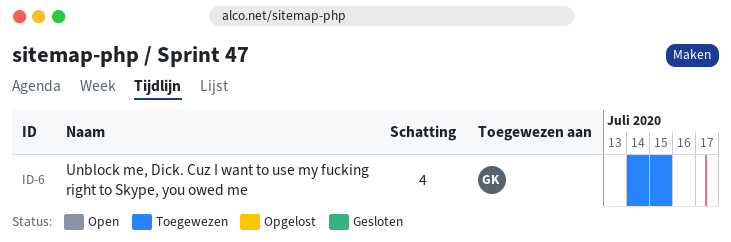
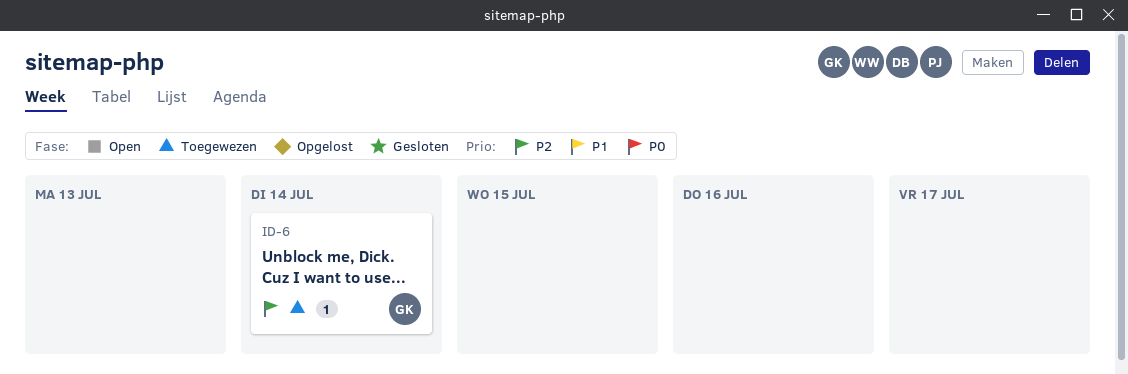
ID-6, estimate: 4 -> 1
ID-6, due: Jul 15 -> Jul 14

